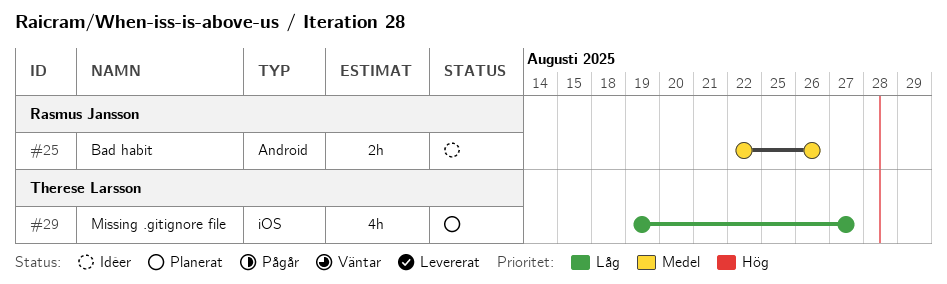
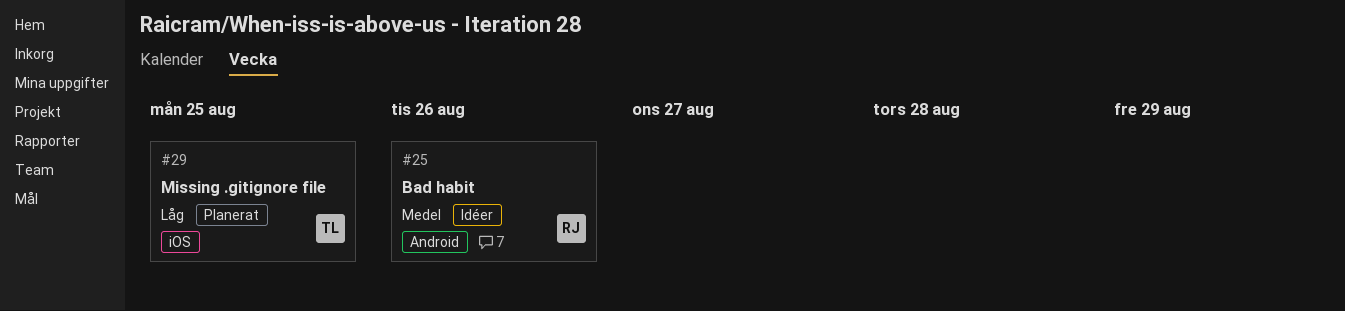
#29, due: Aug 27 -> Aug 25

